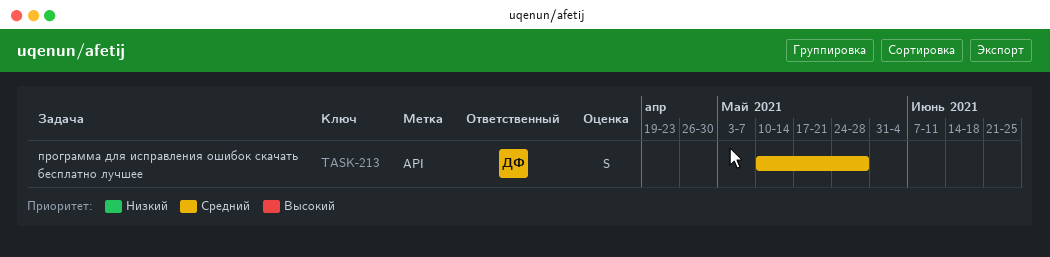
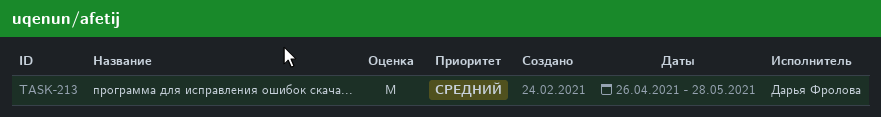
TASK-213, estimate: S -> M
TASK-213, start: May 10 -> Apr 26

